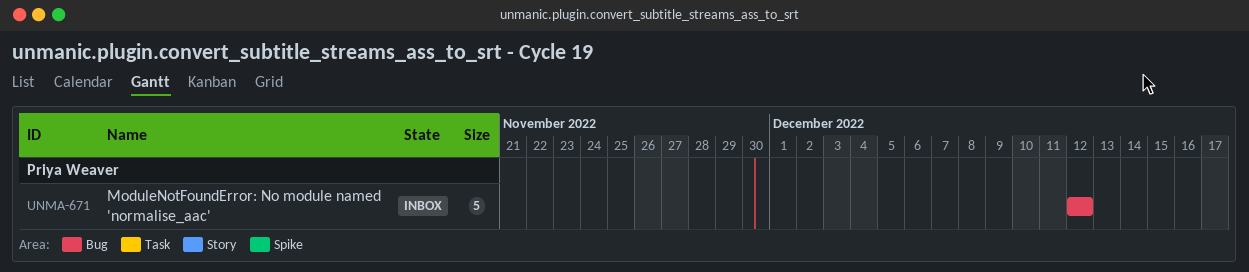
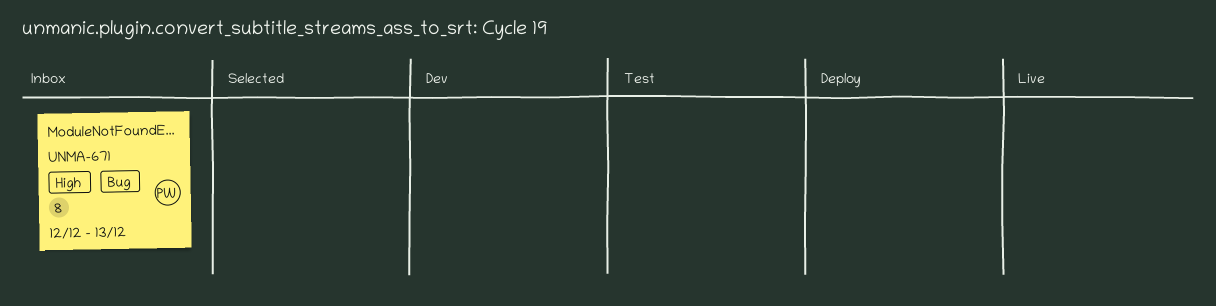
UNMA-671, estimate: 5 -> 8
UNMA-671, due: Dec 12 -> Dec 13

